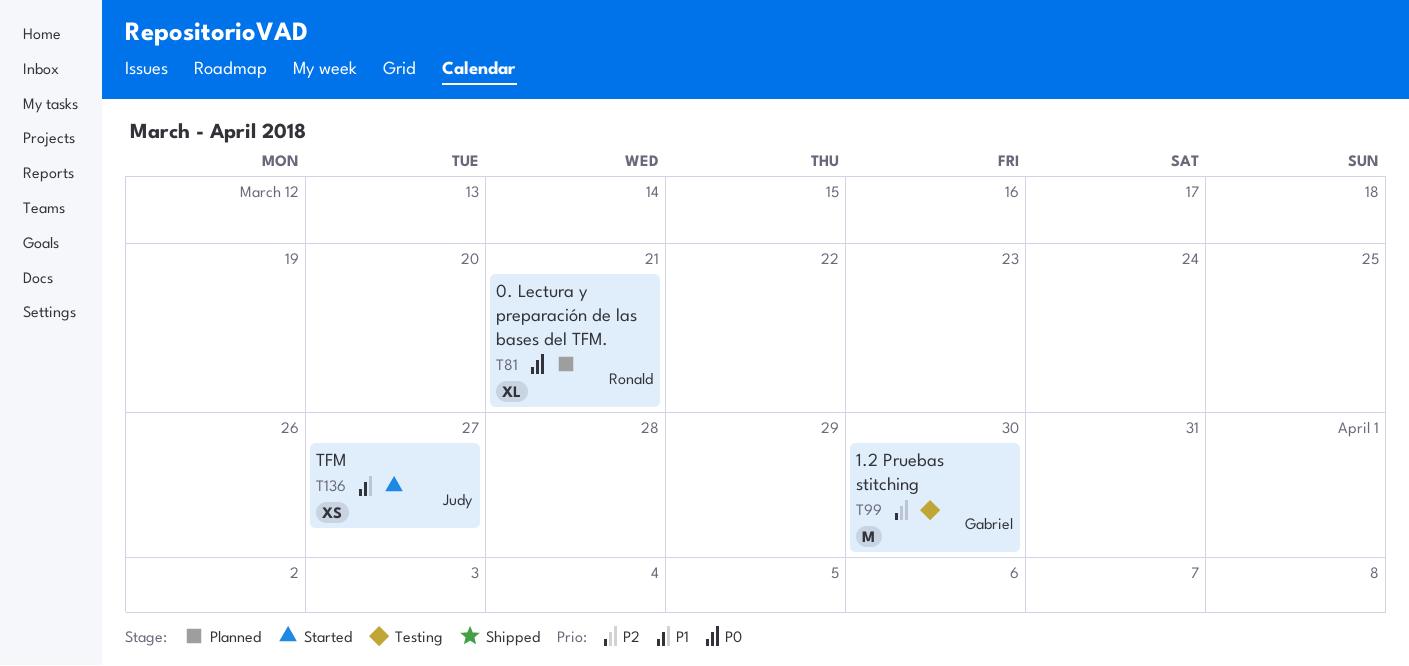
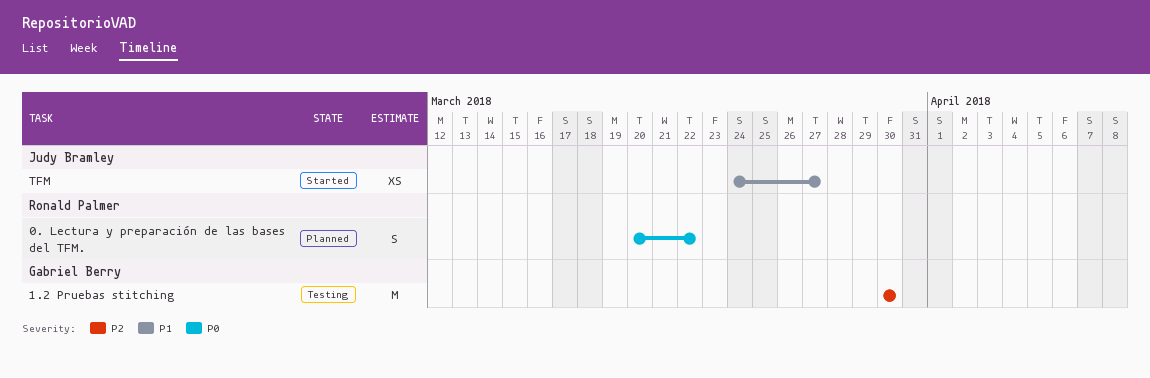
0. Lectura y preparación de las bases del TFM., estimate: XL -> S
0. Lectura y preparación de las bases del TFM., due: Mar 21 -> Mar 22

